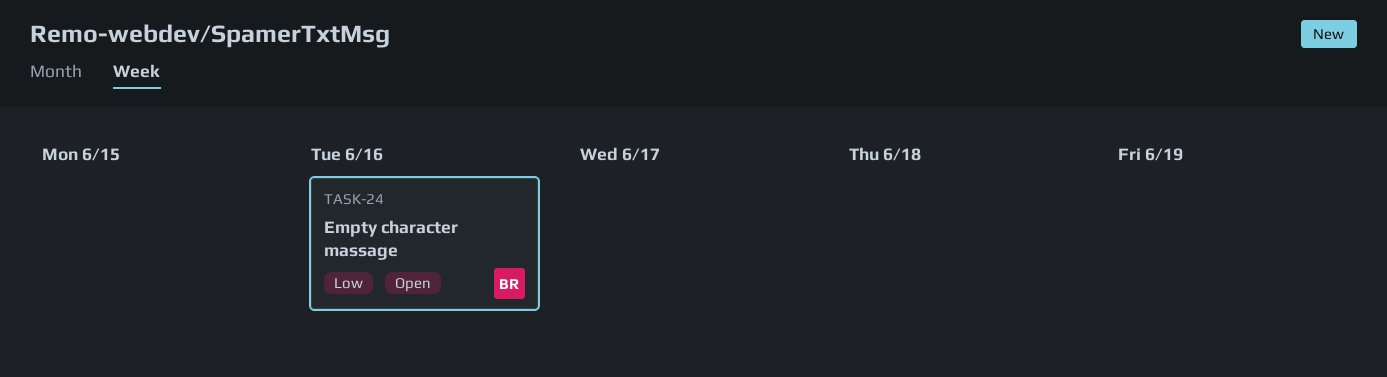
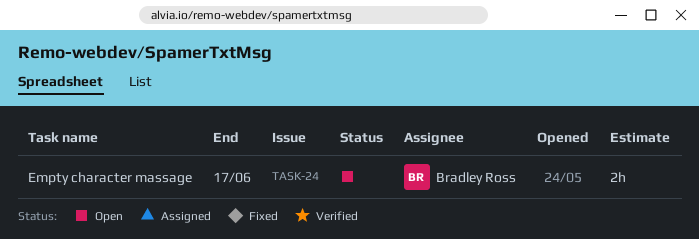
TASK-24, due: Jun 16 -> Jun 17

